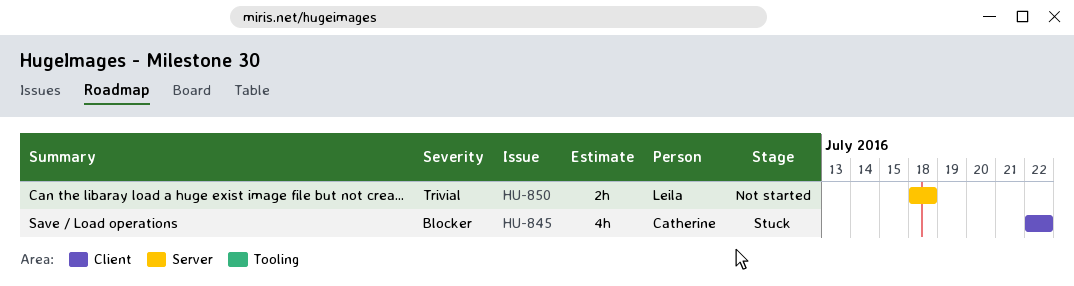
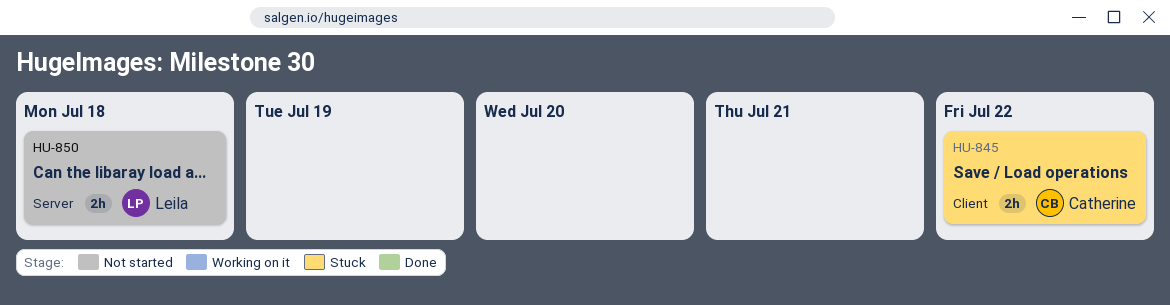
HU-845, estimate: 4h -> 2h

